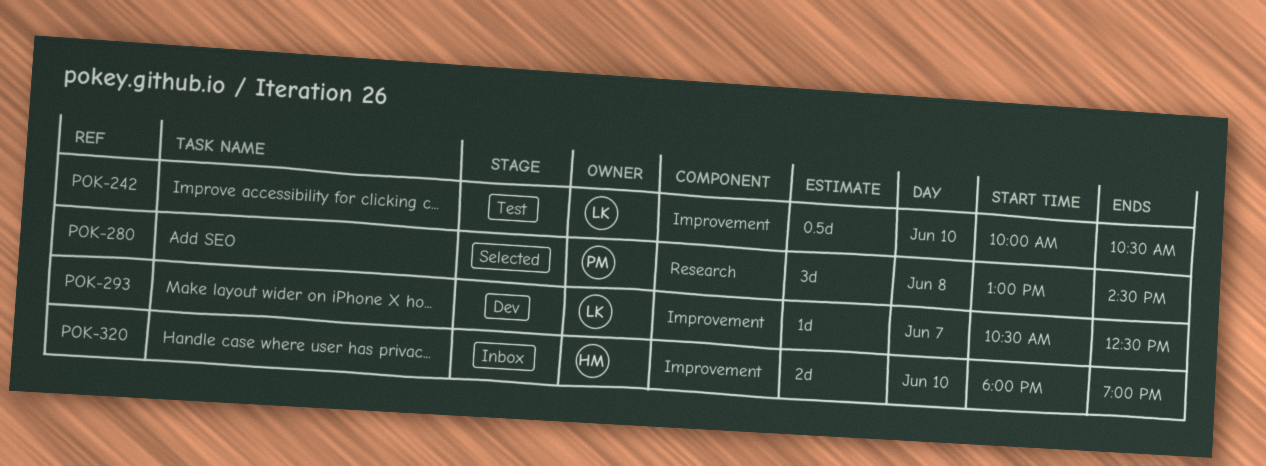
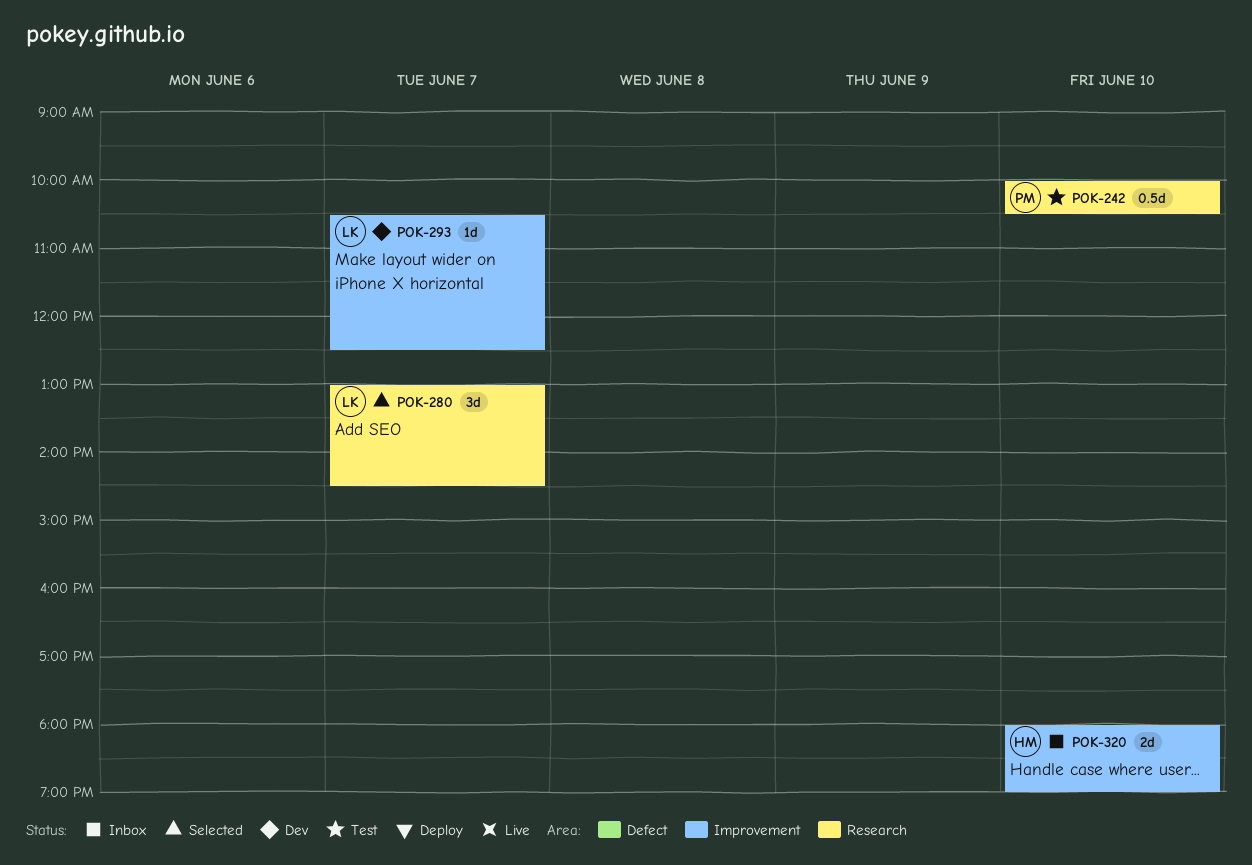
POK-242, owner: LK -> PM
POK-242, label: Improvement -> Research
POK-280, owner: PM -> LK
POK-280, day: Jun 8 -> Jun 7

